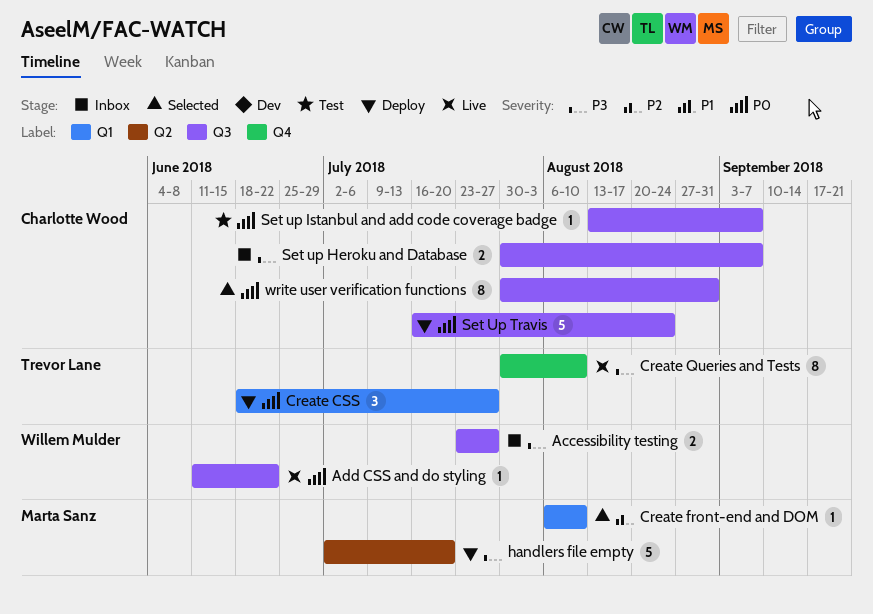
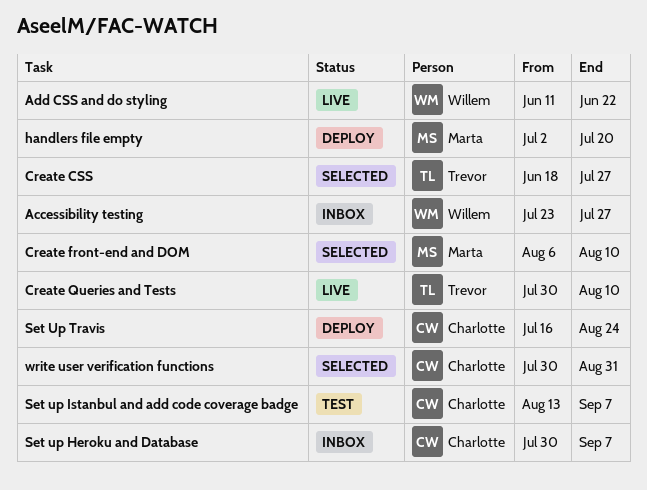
Create CSS, status: Deploy -> Selected

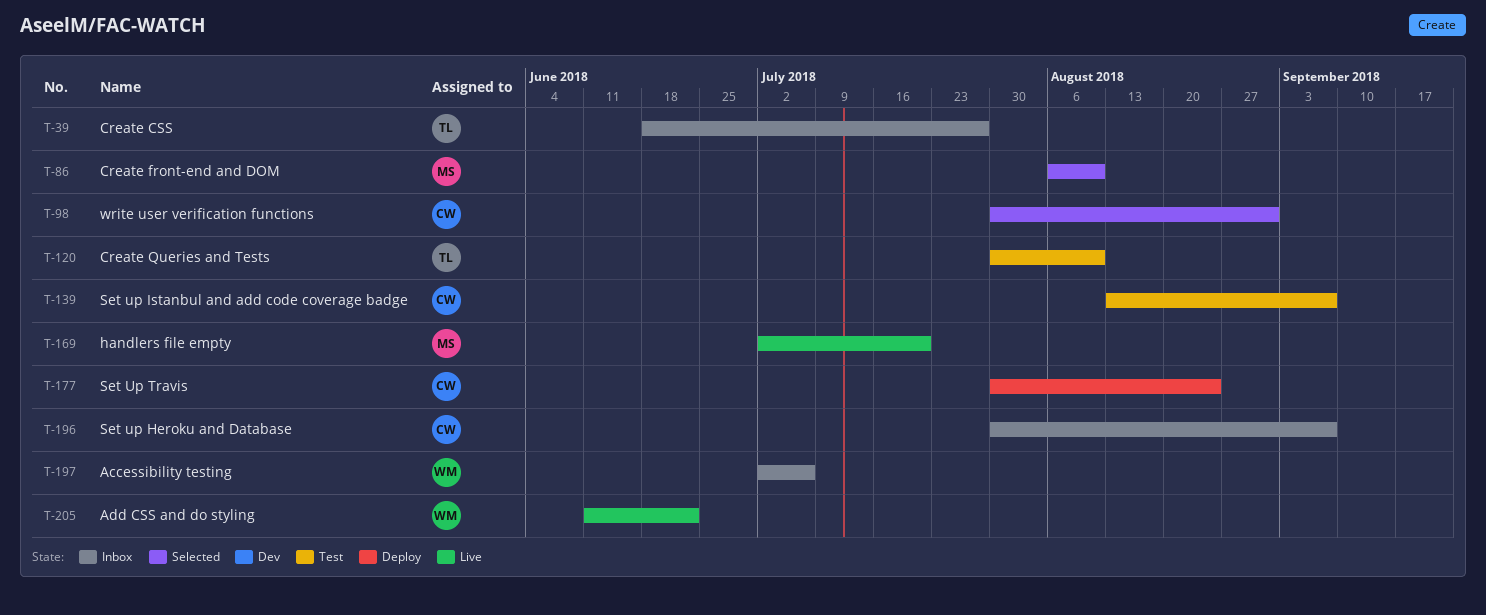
Accessibility testing, start: Jul 23 -> Jul 2
Accessibility testing, due: Jul 27 -> Jul 6
Create CSS, status: Selected -> Inbox
Create Queries and Tests, status: Live -> Test
handlers file empty, status: Deploy -> Live
Set Up Travis, start: Jul 16 -> Jul 30

